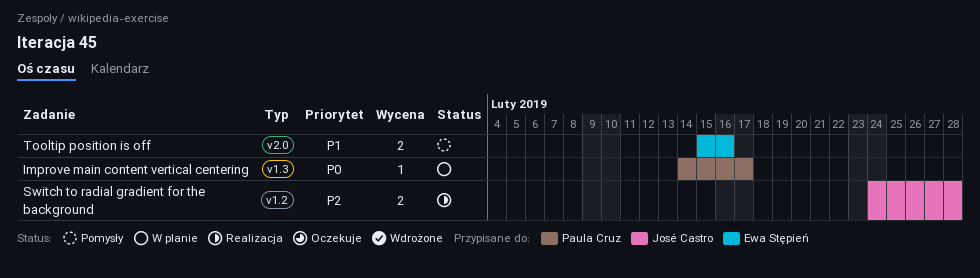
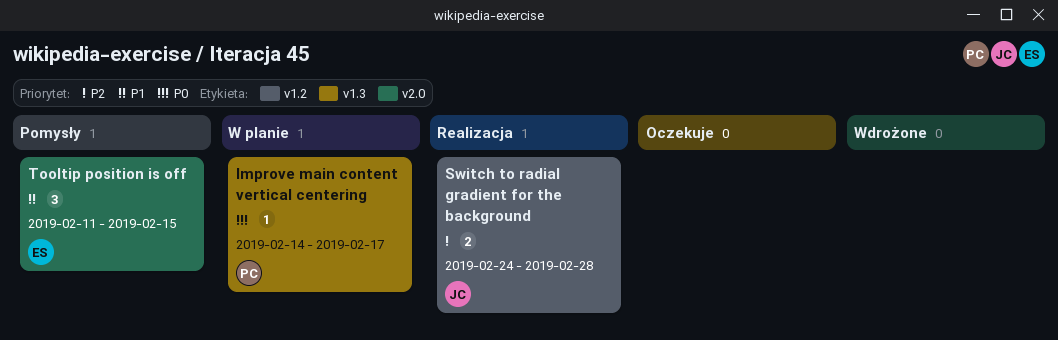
Tooltip position is off, estimate: 2 -> 3
Tooltip position is off, start: Feb 15 -> Feb 11
Tooltip position is off, due: Feb 16 -> Feb 15

